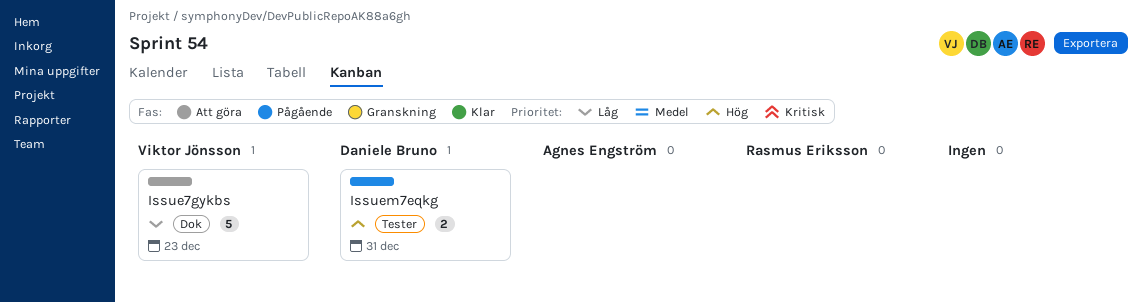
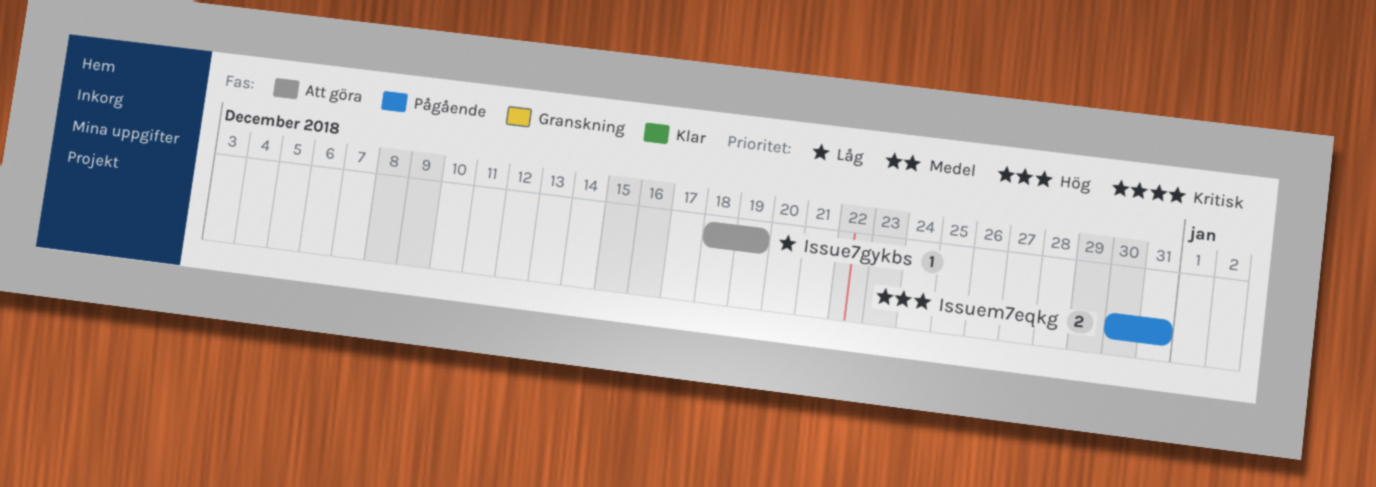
Issue7gykbs, estimate: 5 -> 1
Issue7gykbs, due: Dec 23 -> Dec 19

